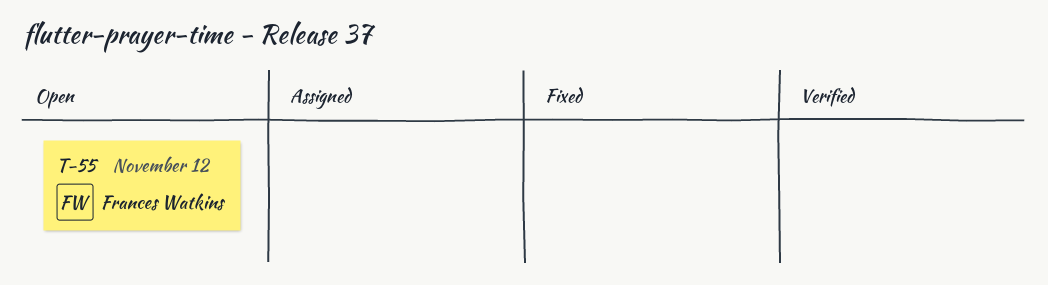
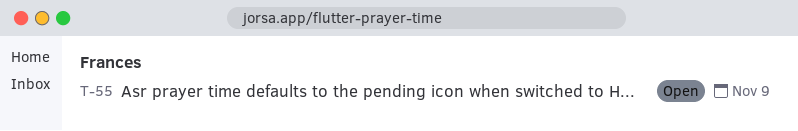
T-55, due: Nov 12 -> Nov 9

